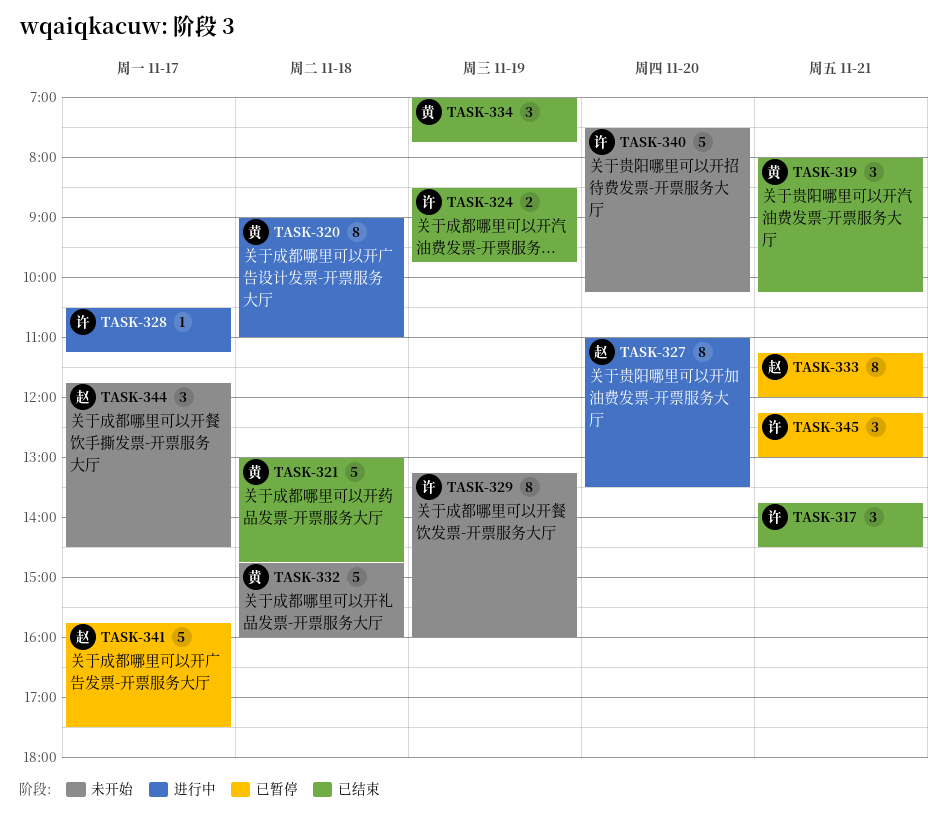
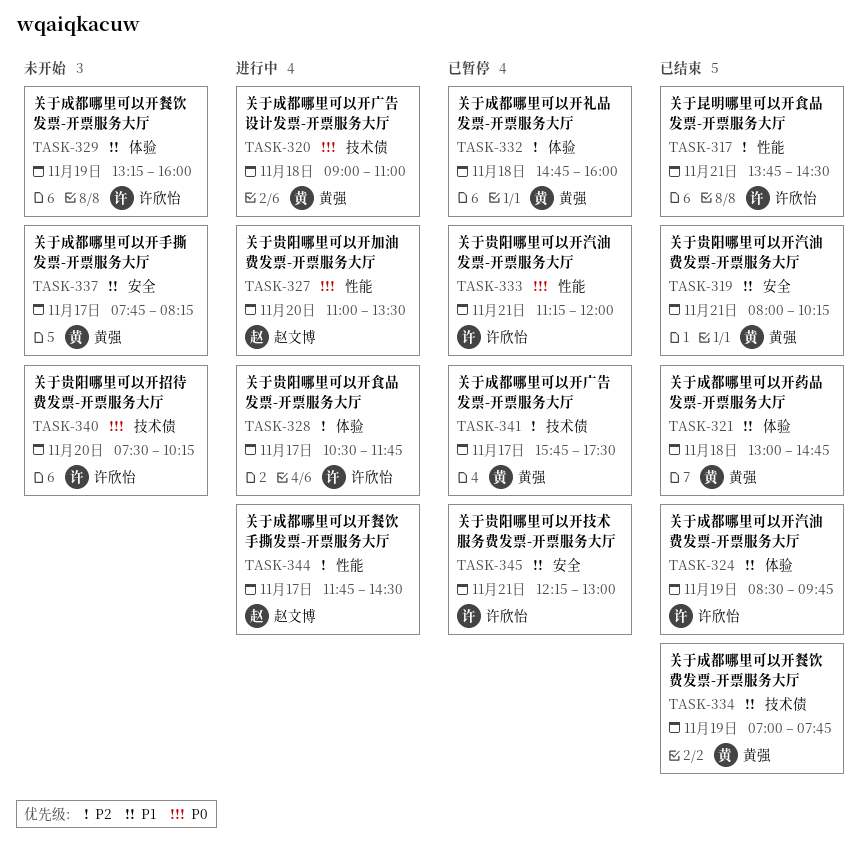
TASK-328, ends: 11:15 -> 11:45
TASK-332, status: 未开始 -> 已暂停
TASK-333, owner: 赵文博 -> 许欣怡
TASK-337: none -> present
TASK-341, owner: 赵文博 -> 黄强
TASK-344, status: 未开始 -> 进行中

